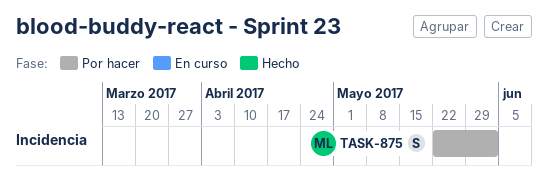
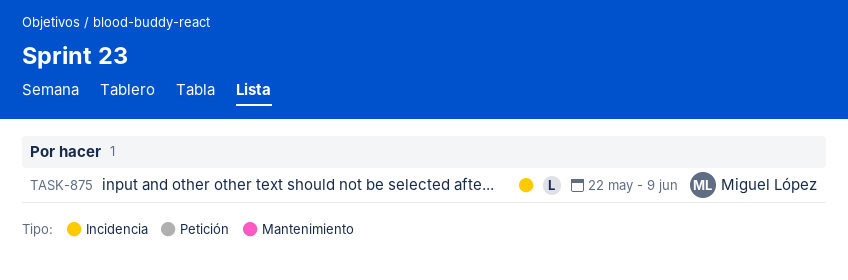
TASK-875, estimate: S -> L
TASK-875, due: Jun 2 -> Jun 9

